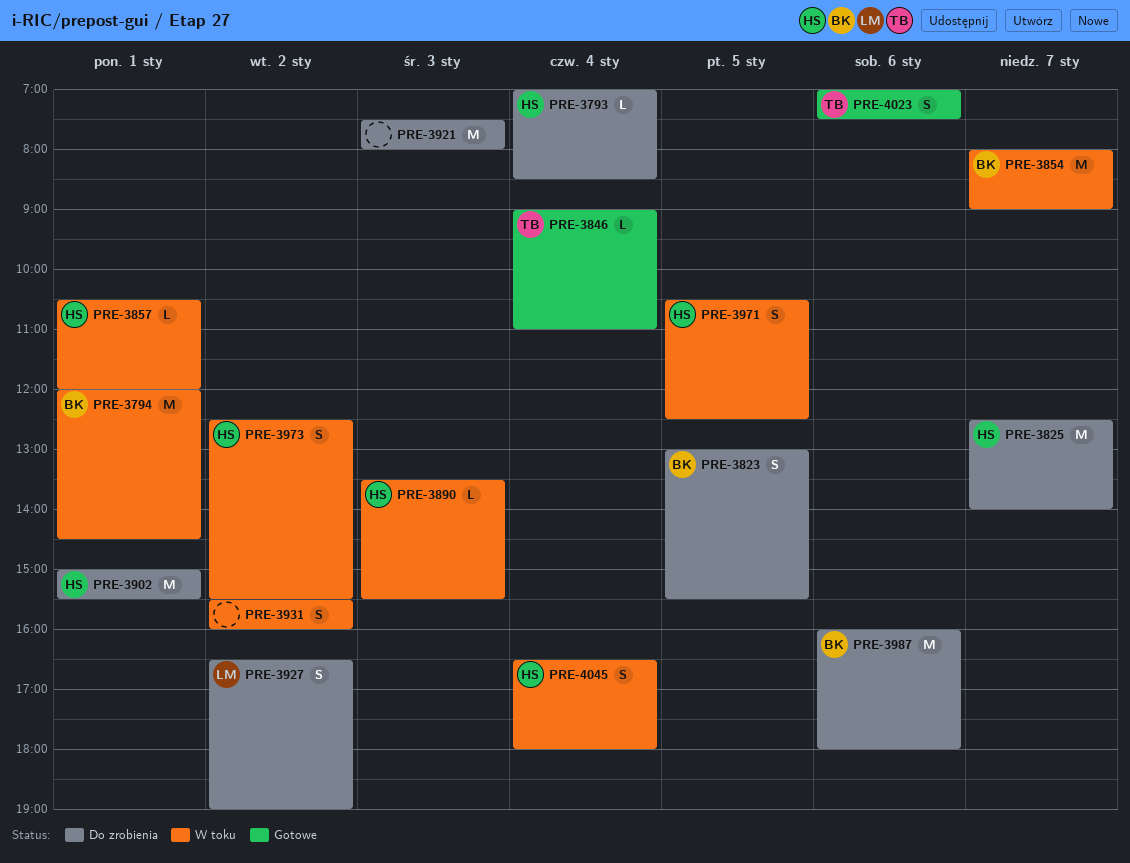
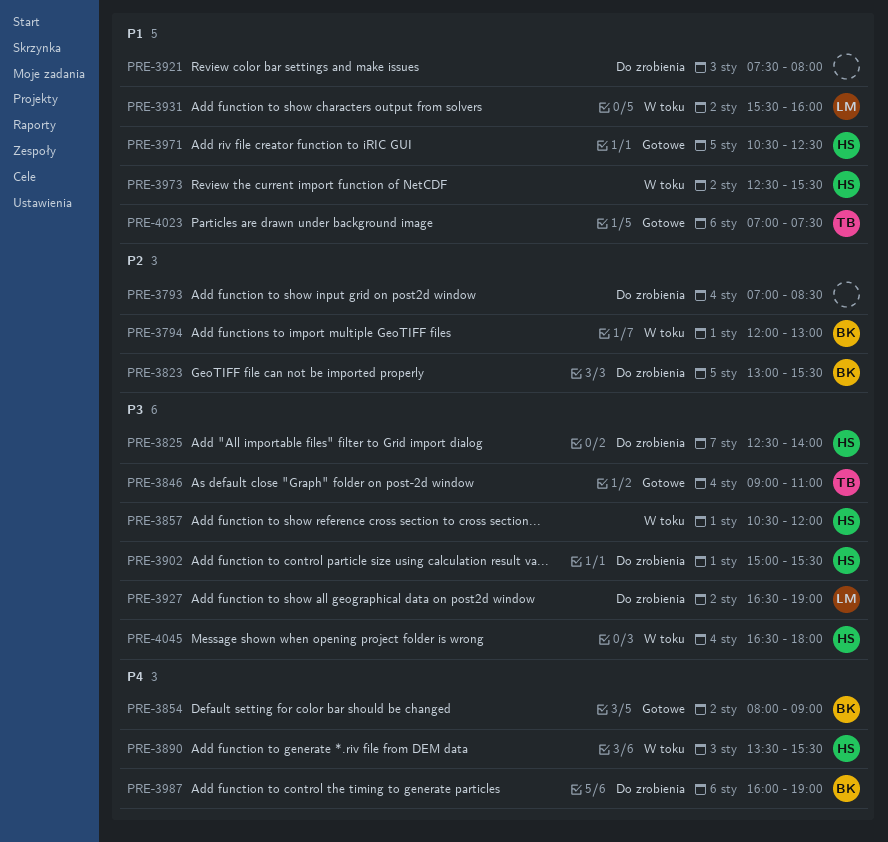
PRE-3793, owner: HS -> none
PRE-3794, ends: 14:30 -> 13:00
PRE-3854, status: W toku -> Gotowe
PRE-3854, day: Jan 7 -> Jan 2
PRE-3931, owner: none -> LM
PRE-3971, status: W toku -> Gotowe
PRE-3987, ends: 18:00 -> 19:00

